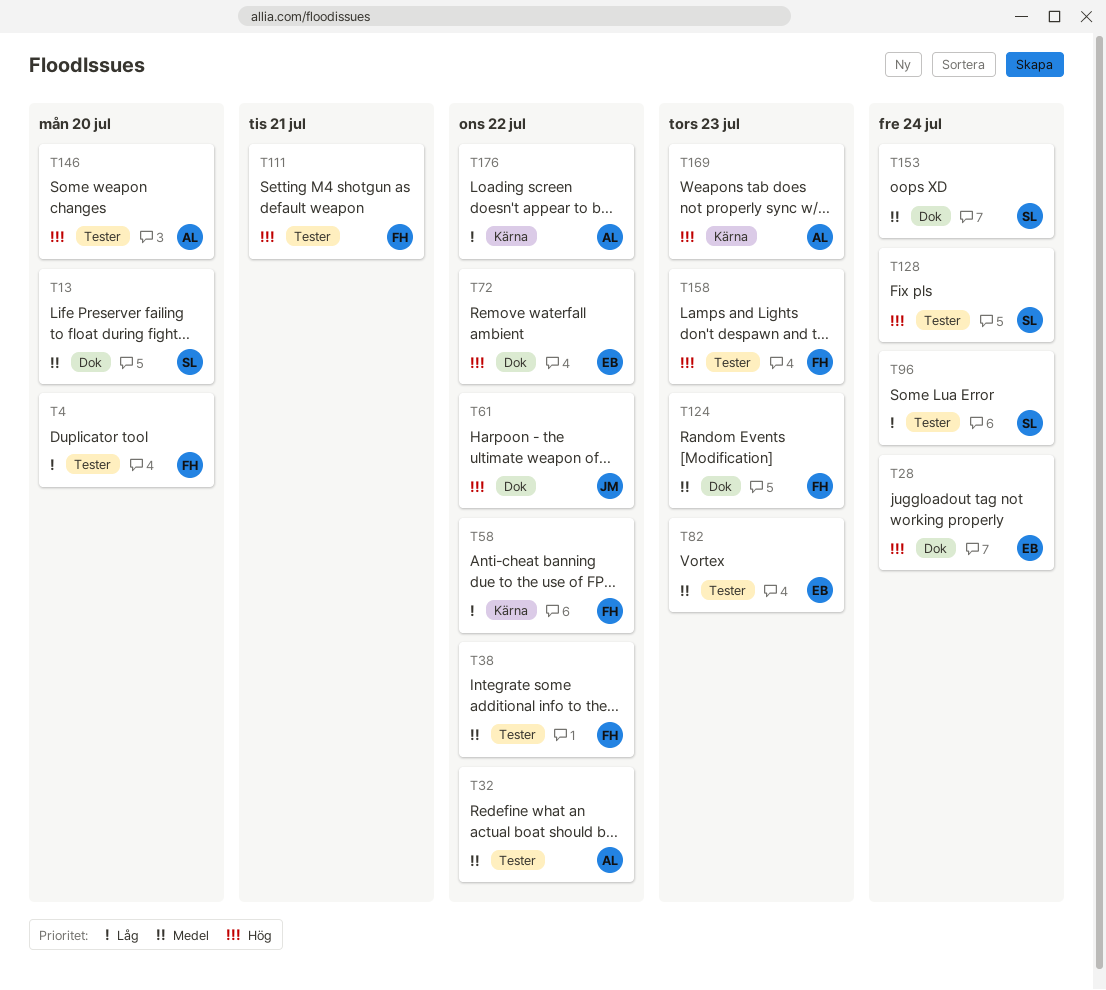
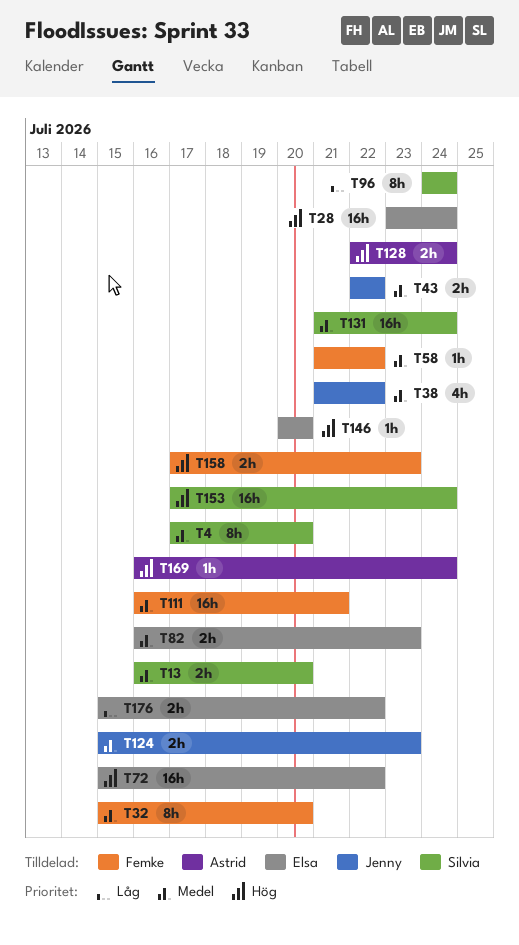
T4, owner: Femke -> Silvia
T4, priority: Låg -> Medel
T32, owner: Astrid -> Femke
T32, due: Jul 22 -> Jul 20
T38, owner: Femke -> Jenny
T43: none -> present
T58, priority: Låg -> Medel
T61: present -> none
T111, priority: Hög -> Medel
T124, owner: Femke -> Jenny
T128, owner: Silvia -> Astrid
T131: none -> present
T146, owner: Astrid -> Elsa
T153, priority: Medel -> Hög
T169, due: Jul 23 -> Jul 24
T176, owner: Astrid -> Elsa

